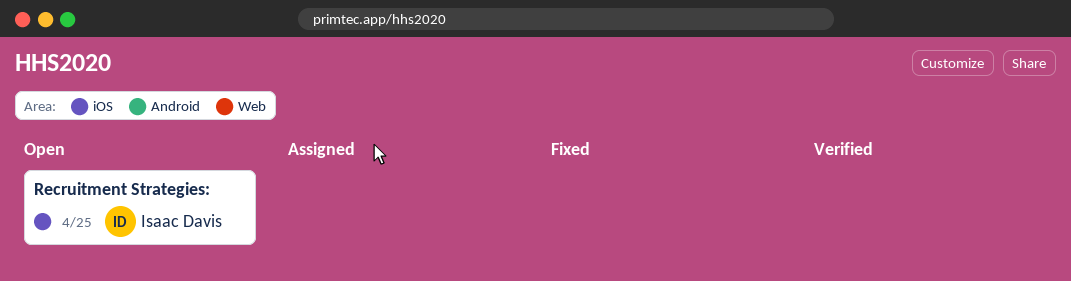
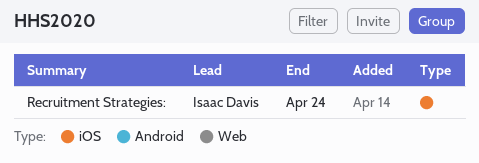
Recruitment Strategies:, due: Apr 25 -> Apr 24

